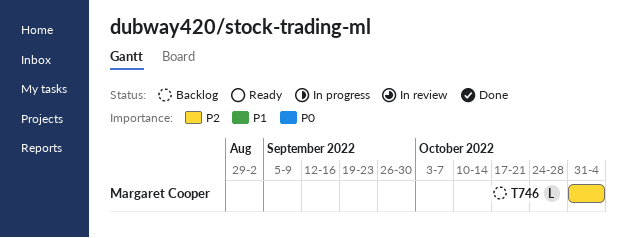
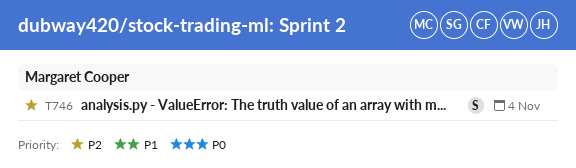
T746, estimate: L -> S

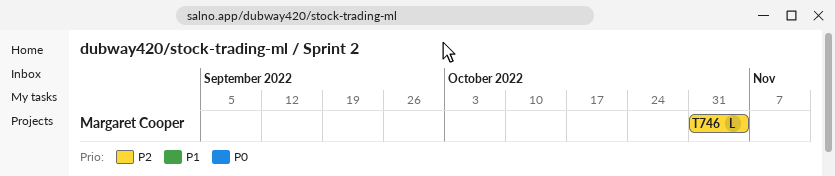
T746, estimate: S -> L

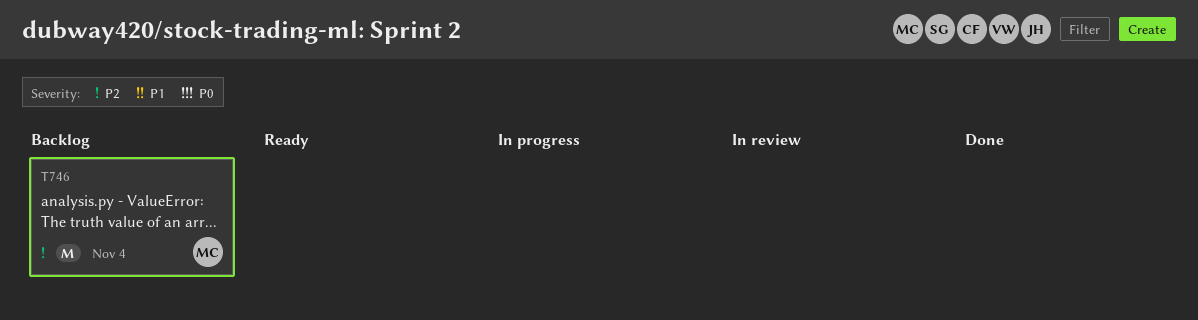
T746, estimate: L -> M

